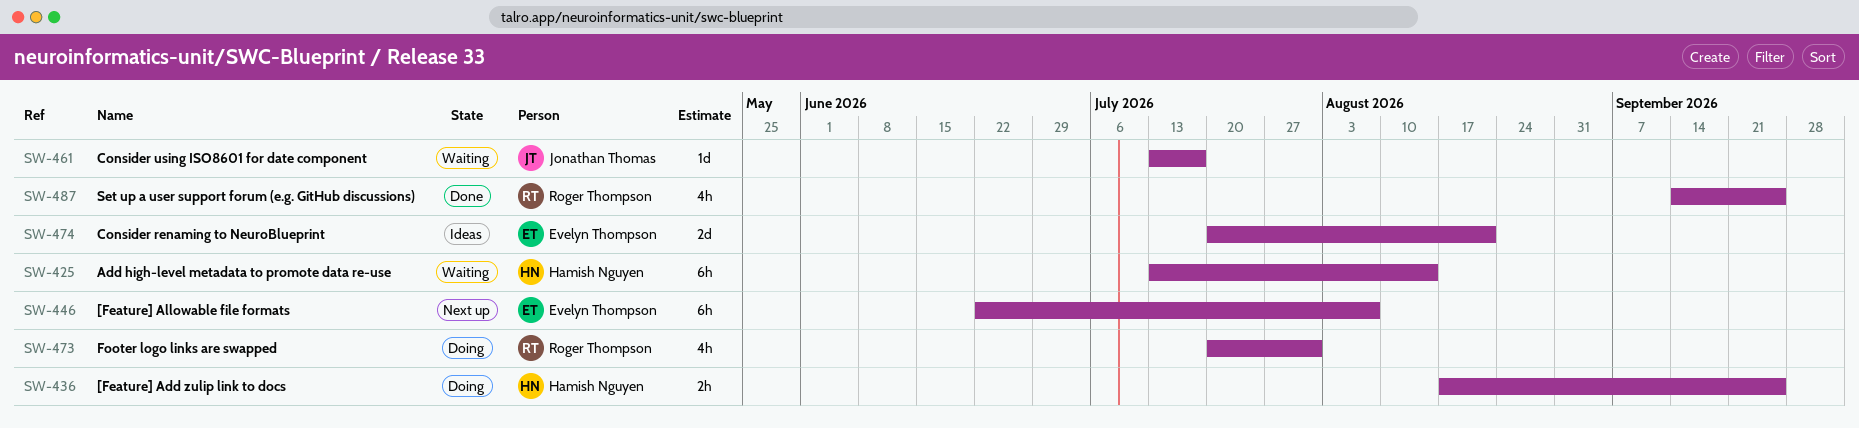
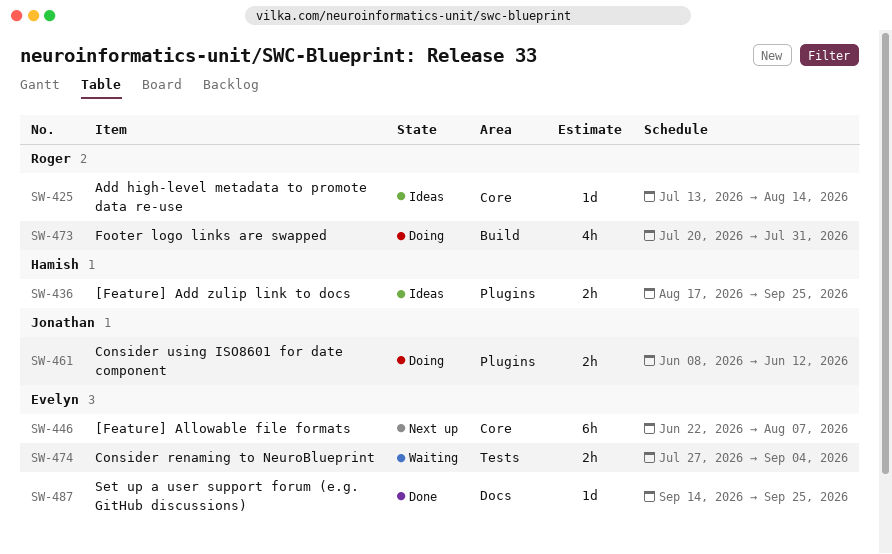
SW-425, status: Waiting -> Ideas
SW-425, owner: Hamish Nguyen -> Roger Thompson
SW-425, estimate: 6h -> 1d
SW-436, status: Doing -> Ideas
SW-461, status: Waiting -> Doing
SW-461, estimate: 1d -> 2h
SW-461, start: Jul 13 -> Jun 8
SW-461, due: Jul 17 -> Jun 12
SW-474, status: Ideas -> Waiting
SW-474, estimate: 2d -> 2h
SW-474, start: Jul 20 -> Jul 27
SW-474, due: Aug 21 -> Sep 4
SW-487, owner: Roger Thompson -> Evelyn Thompson
SW-487, estimate: 4h -> 1d

